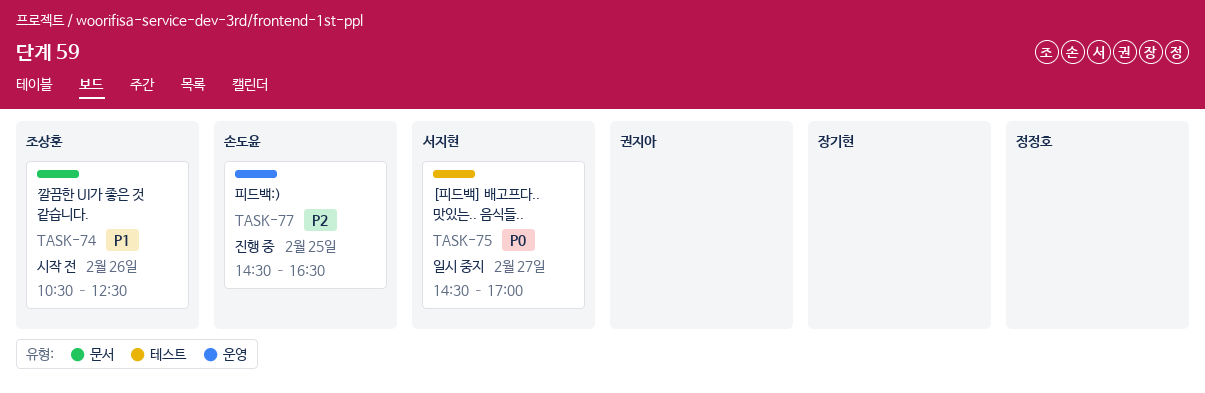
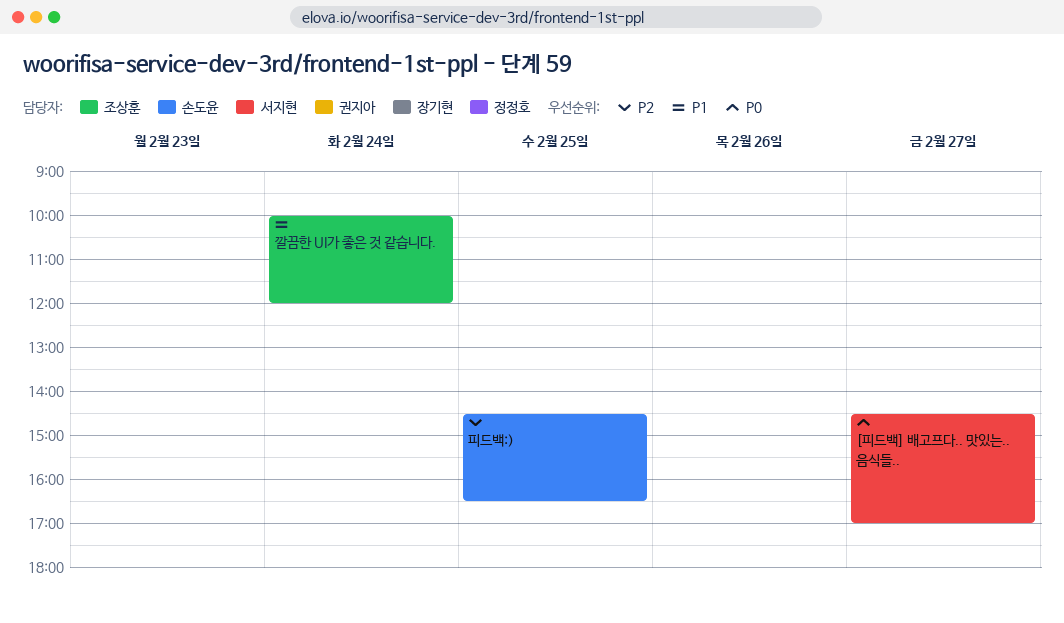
깔끔한 UI가 좋은 것 같습니다., day: Feb 26 -> Feb 24
깔끔한 UI가 좋은 것 같습니다., begins: 10:30 -> 10:00
깔끔한 UI가 좋은 것 같습니다., ends: 12:30 -> 12:00

